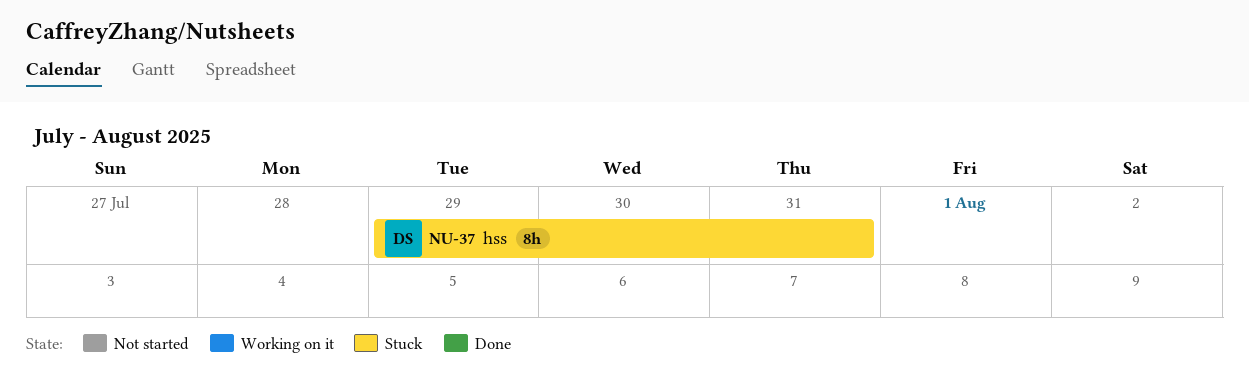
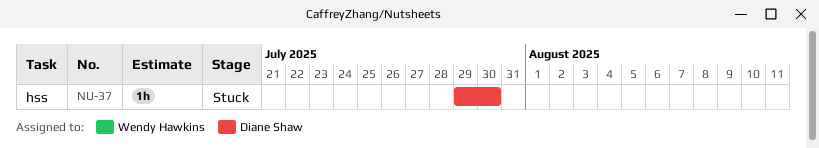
NU-37, estimate: 8h -> 1h
NU-37, due: Jul 31 -> Jul 30

